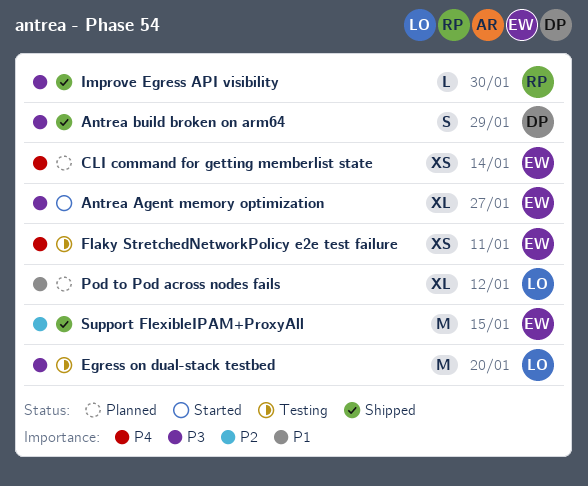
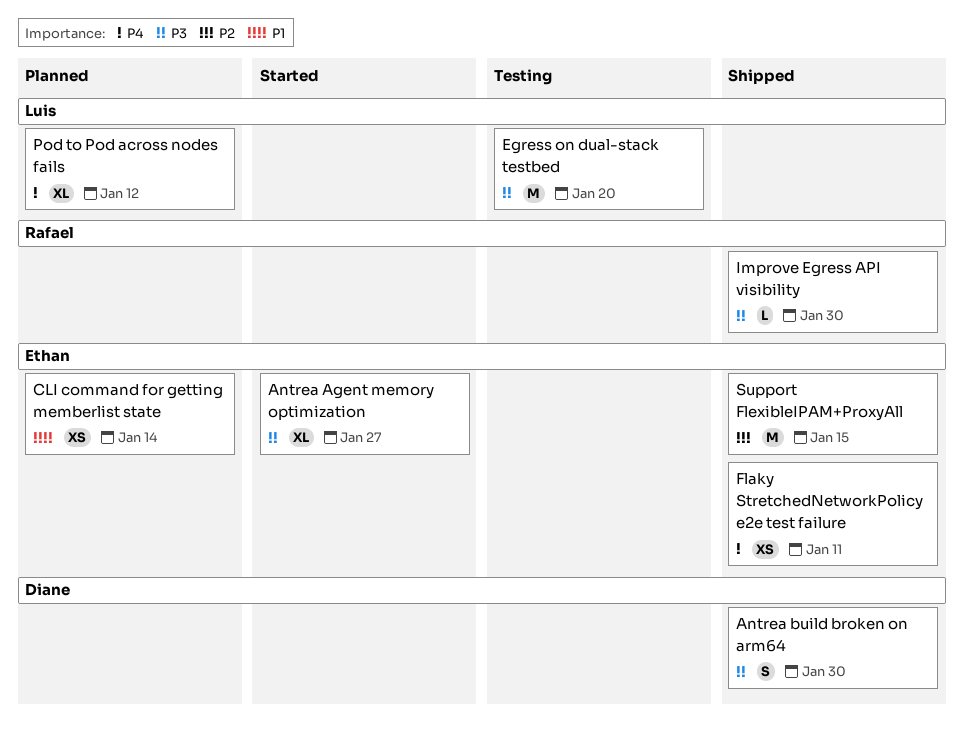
Antrea build broken on arm64, due: Jan 29 -> Jan 30
CLI command for getting memberlist state, priority: P4 -> P1
Flaky StretchedNetworkPolicy e2e test failure, status: Testing -> Shipped
Pod to Pod across nodes fails, priority: P1 -> P4

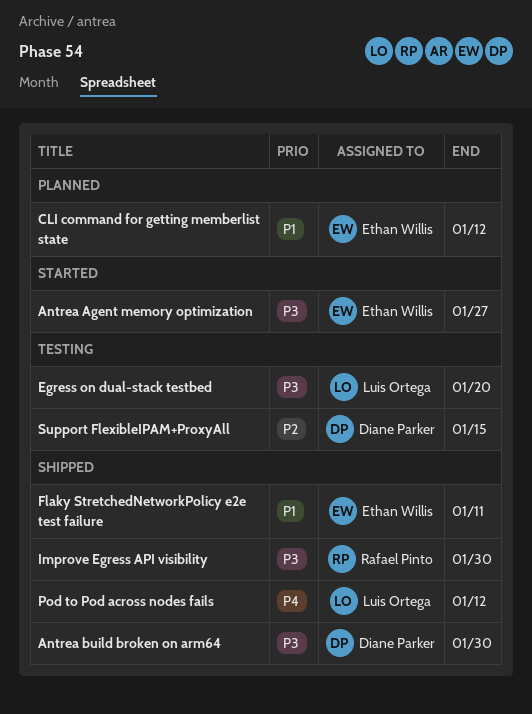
CLI command for getting memberlist state, due: Jan 14 -> Jan 12
Flaky StretchedNetworkPolicy e2e test failure, priority: P4 -> P1
Pod to Pod across nodes fails, status: Planned -> Shipped
Support FlexibleIPAM+ProxyAll, status: Shipped -> Testing
Support FlexibleIPAM+ProxyAll, owner: Ethan Willis -> Diane Parker

